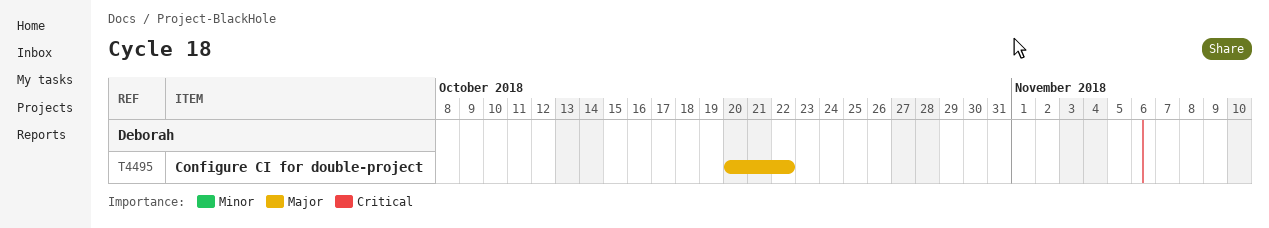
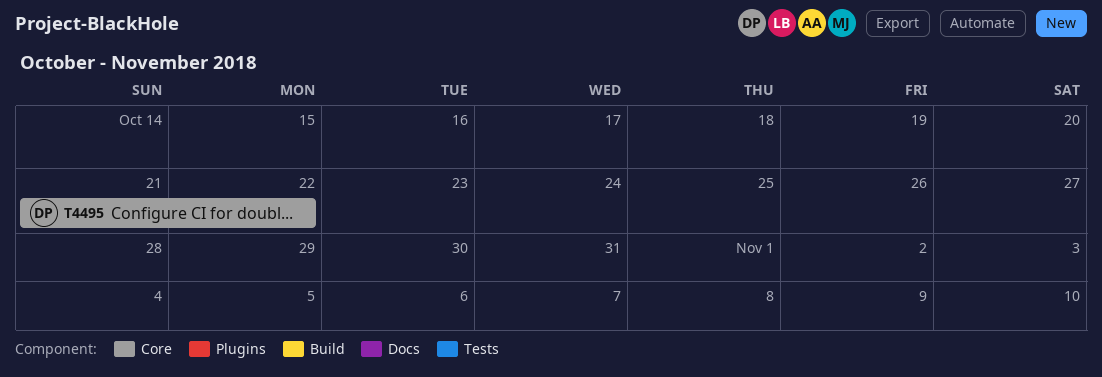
T4495, start: Oct 20 -> Oct 21

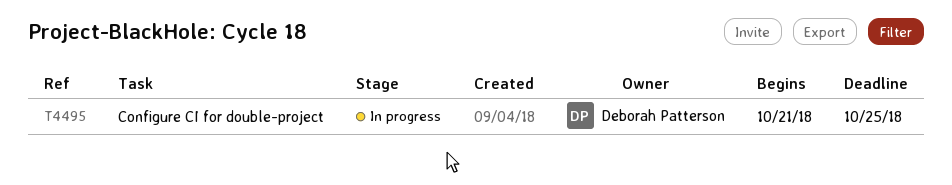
T4495, due: Oct 22 -> Oct 25

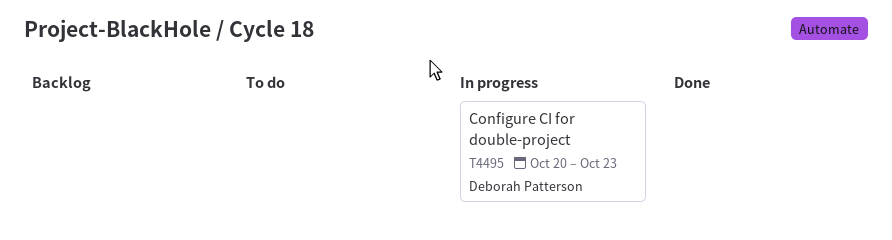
T4495, start: Oct 21 -> Oct 20
T4495, due: Oct 25 -> Oct 23

